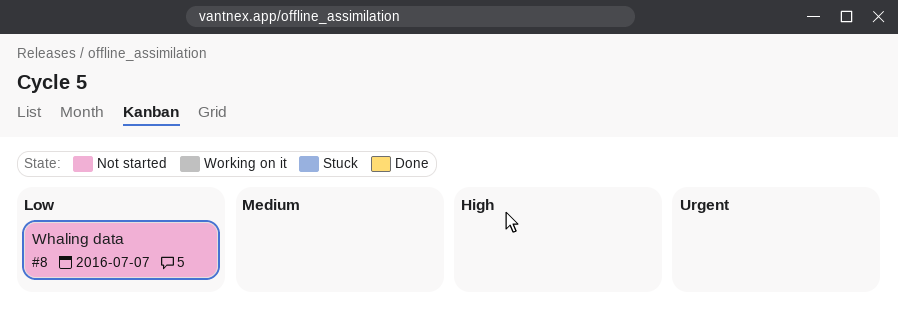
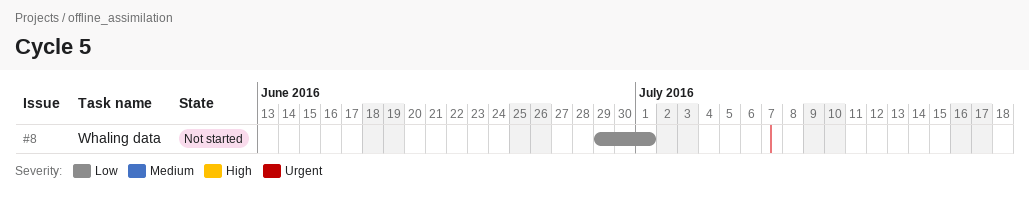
#8, due: Jul 7 -> Jul 1

